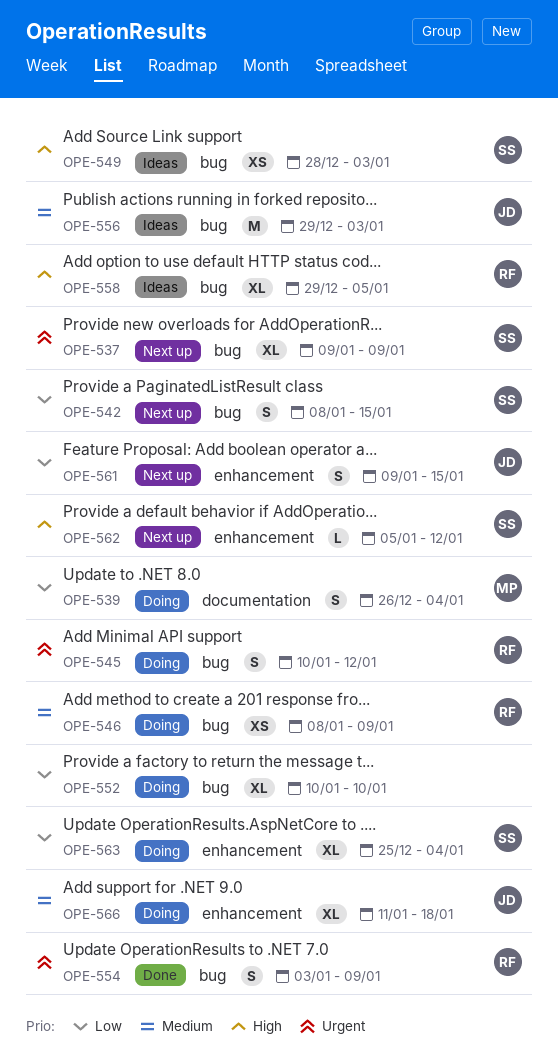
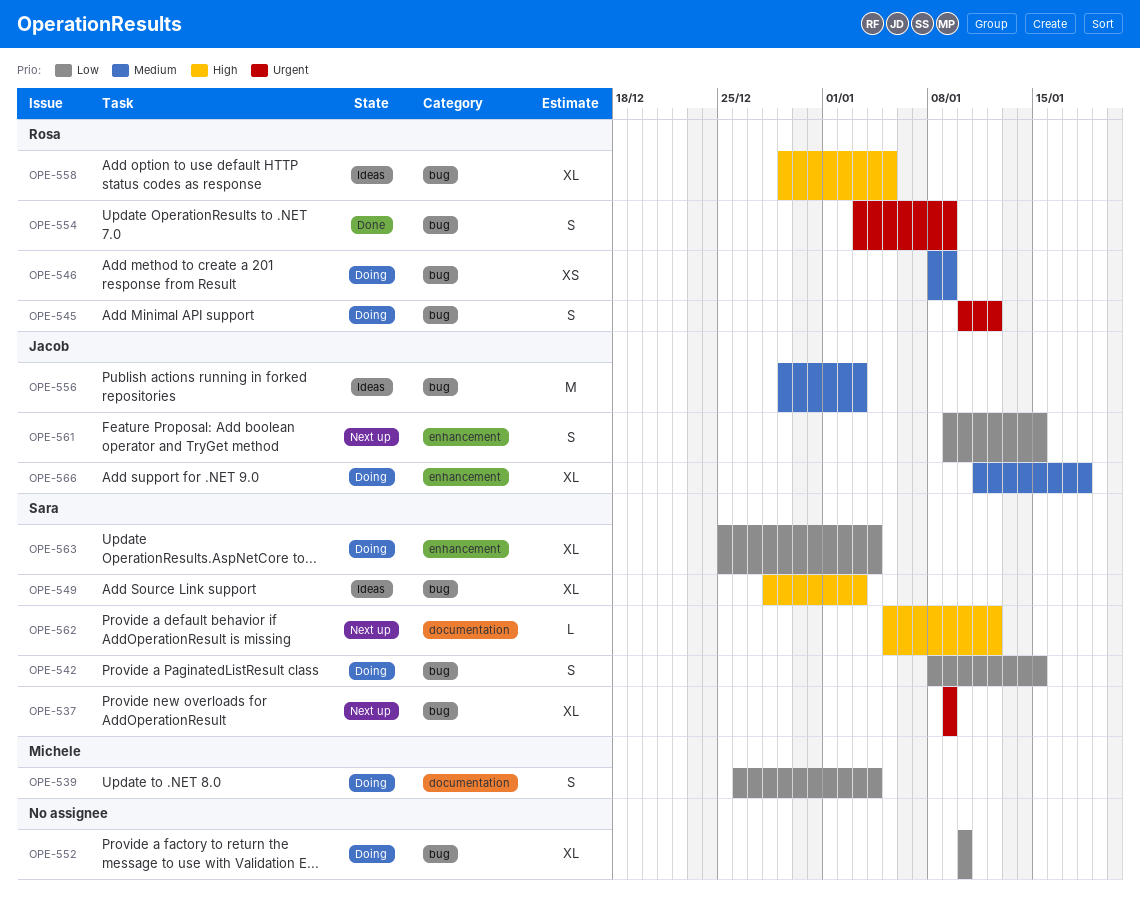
OPE-542, status: Next up -> Doing
OPE-549, estimate: XS -> XL
OPE-562, label: enhancement -> documentation

